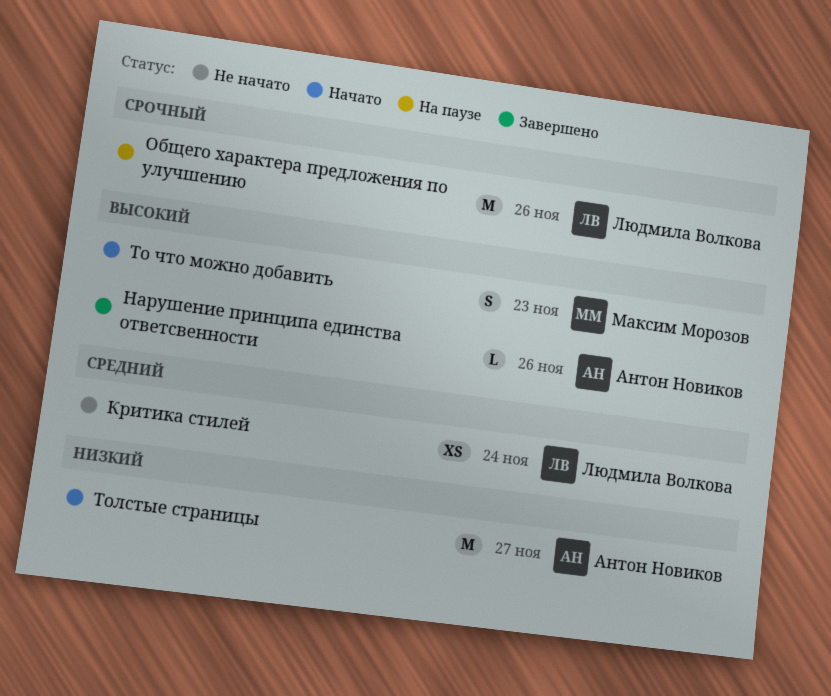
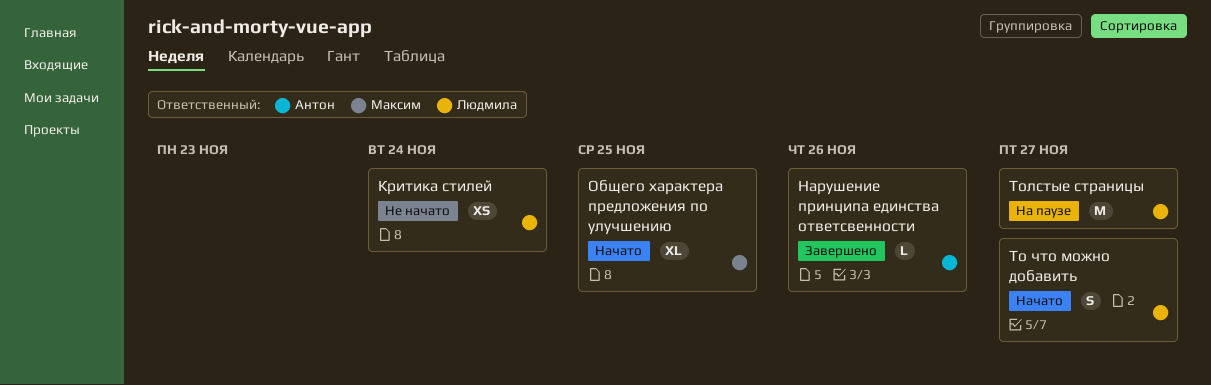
Общего характера предложения по улучшению, status: На паузе -> Начато
Общего характера предложения по улучшению, owner: Людмила Волкова -> Максим Морозов
Общего характера предложения по улучшению, estimate: M -> XL
Общего характера предложения по улучшению, due: Nov 26 -> Nov 25
То что можно добавить, owner: Максим Морозов -> Людмила Волкова
То что можно добавить, due: Nov 23 -> Nov 27
Толстые страницы, status: Начато -> На паузе
Толстые страницы, owner: Антон Новиков -> Людмила Волкова

